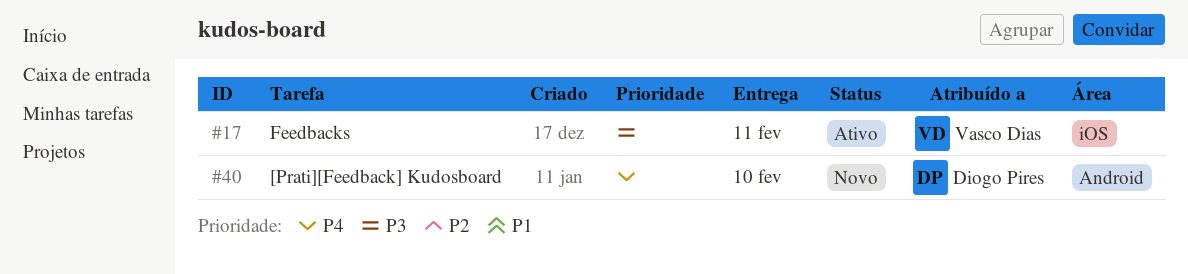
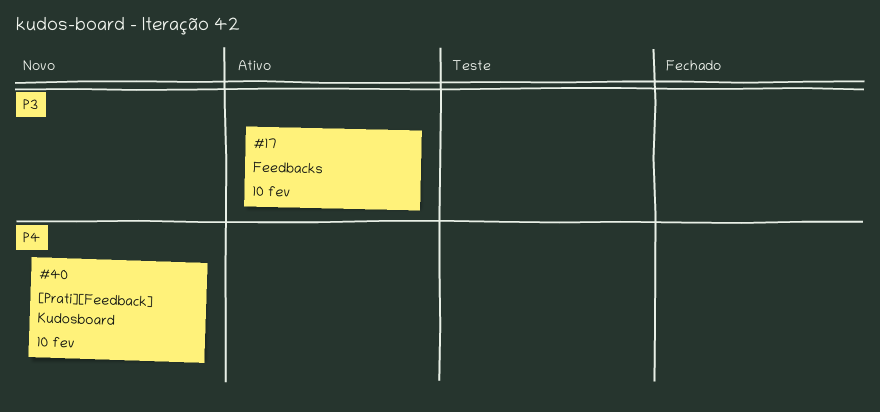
#17, due: Feb 11 -> Feb 10

